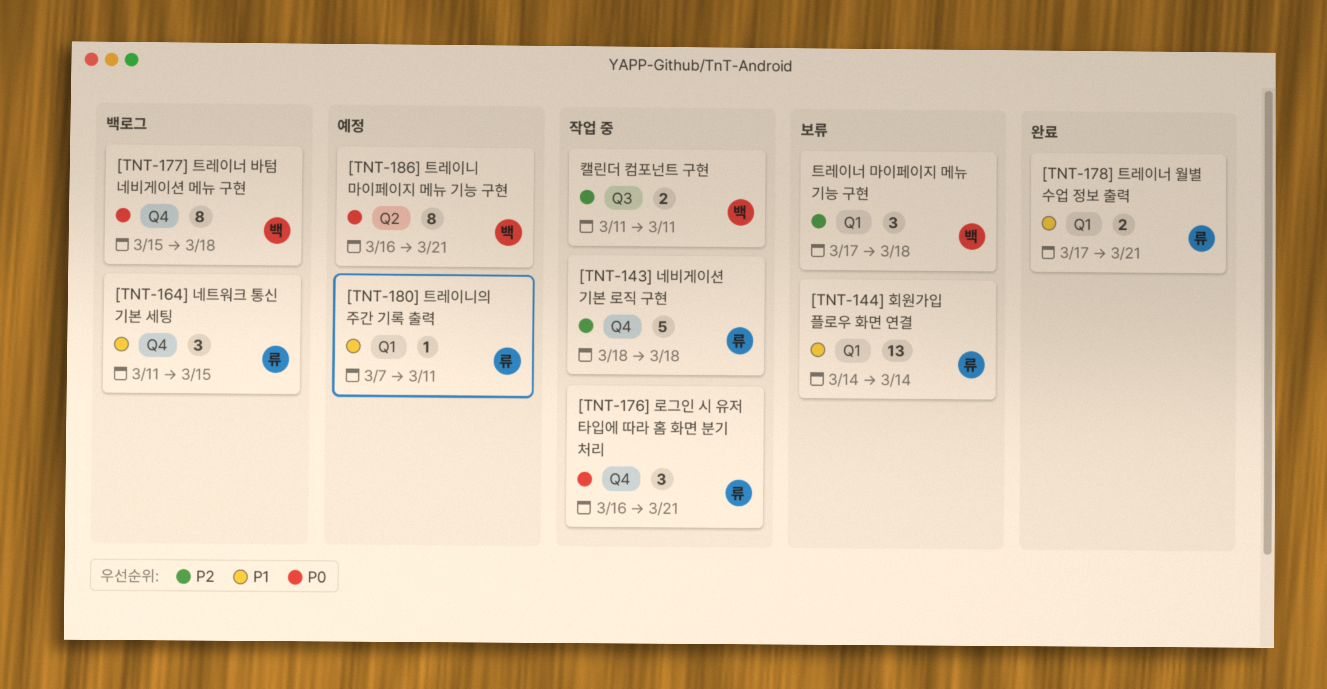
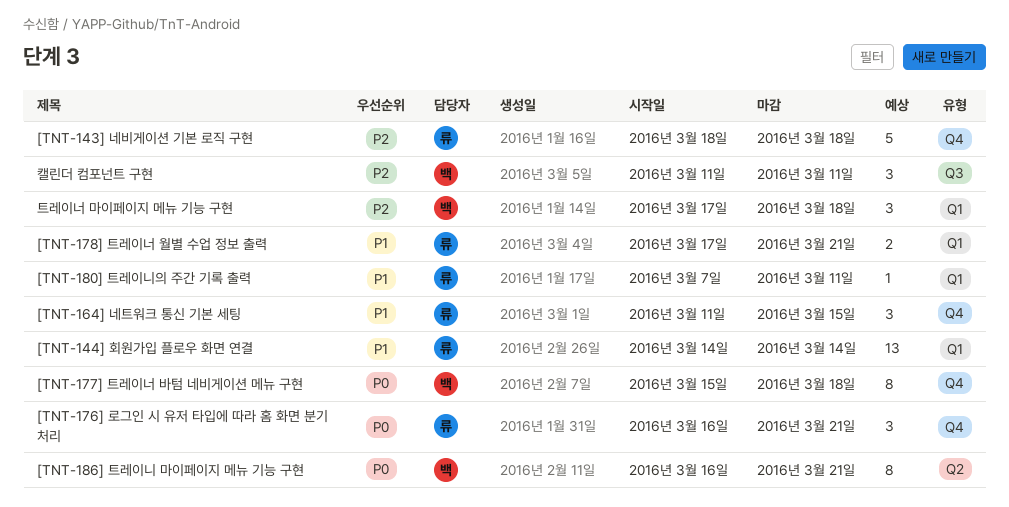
캘린더 컴포넌트 구현, estimate: 2 -> 3

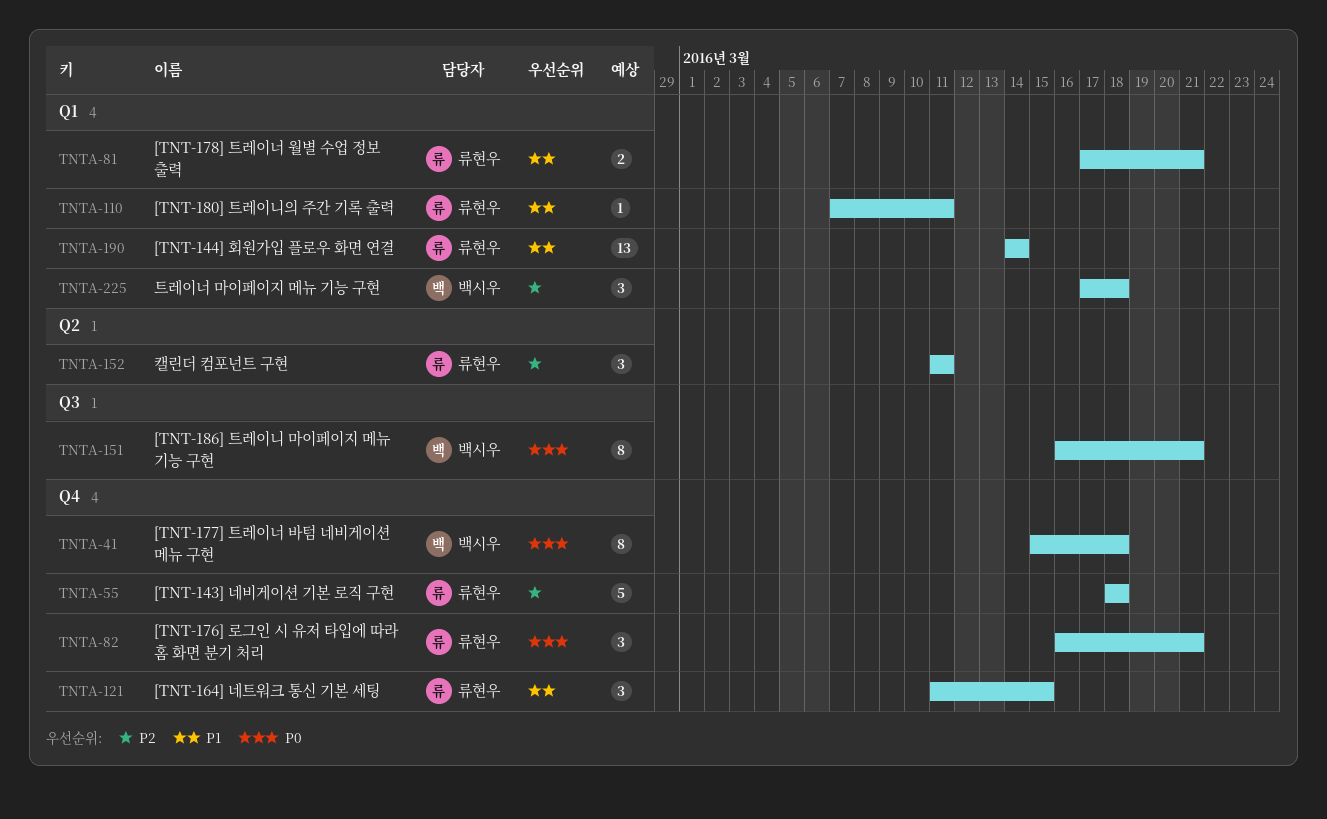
[TNT-186] 트레이니 마이페이지 메뉴 기능 구현, label: Q2 -> Q3
캘린더 컴포넌트 구현, owner: 백시우 -> 류현우
캘린더 컴포넌트 구현, label: Q3 -> Q2

